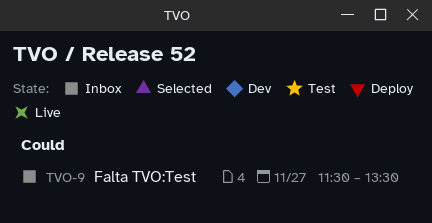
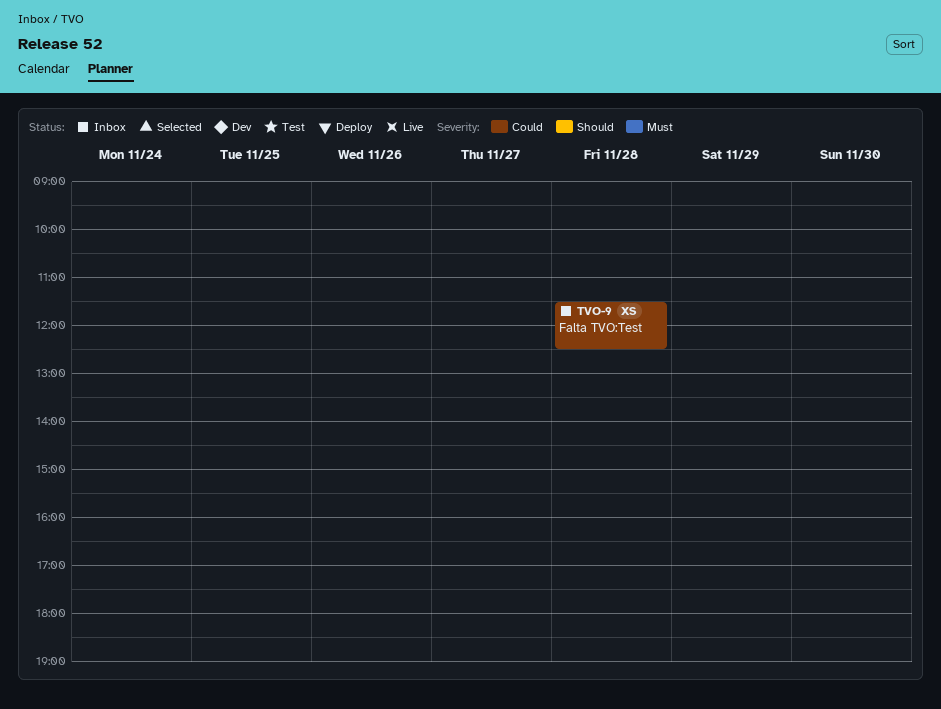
TVO-9, day: Nov 27 -> Nov 28
TVO-9, ends: 13:30 -> 12:30

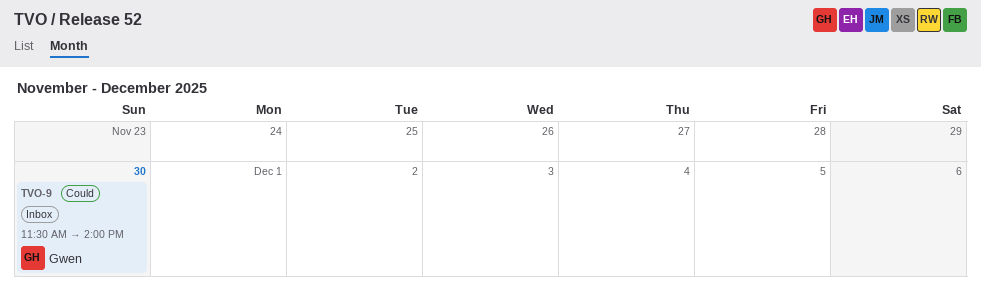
TVO-9, day: Nov 28 -> Nov 30
TVO-9, ends: 12:30 -> 14:00

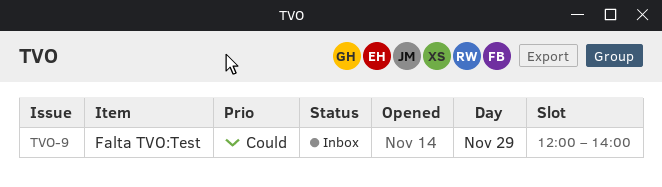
TVO-9, day: Nov 30 -> Nov 29
TVO-9, begins: 11:30 -> 12:00

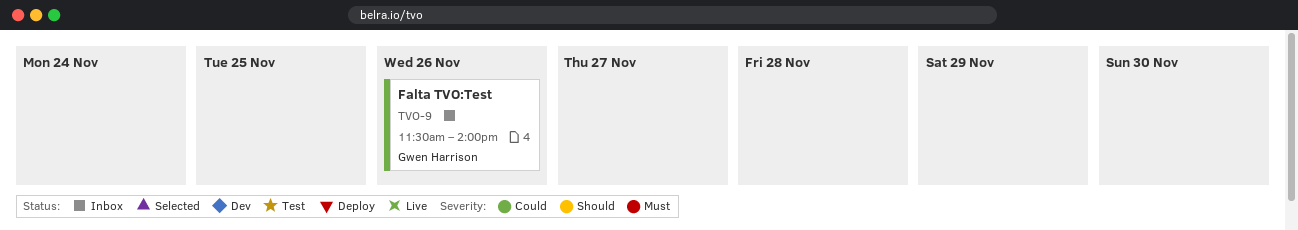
TVO-9, day: Nov 29 -> Nov 26
TVO-9, begins: 12:00 -> 11:30

